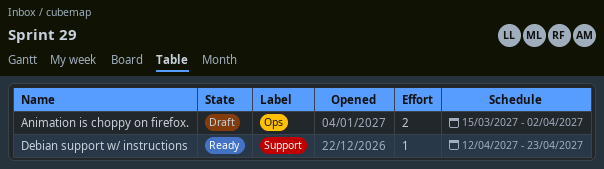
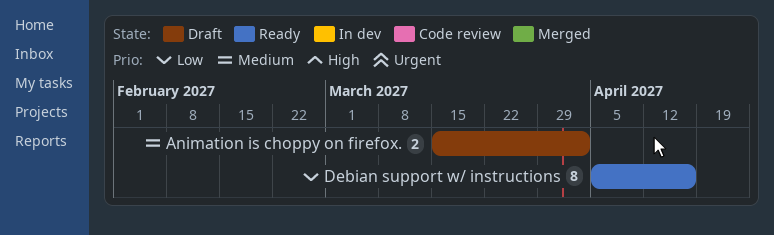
Debian support w/ instructions, estimate: 1 -> 8
Debian support w/ instructions, start: Apr 12 -> Apr 5
Debian support w/ instructions, due: Apr 23 -> Apr 16

